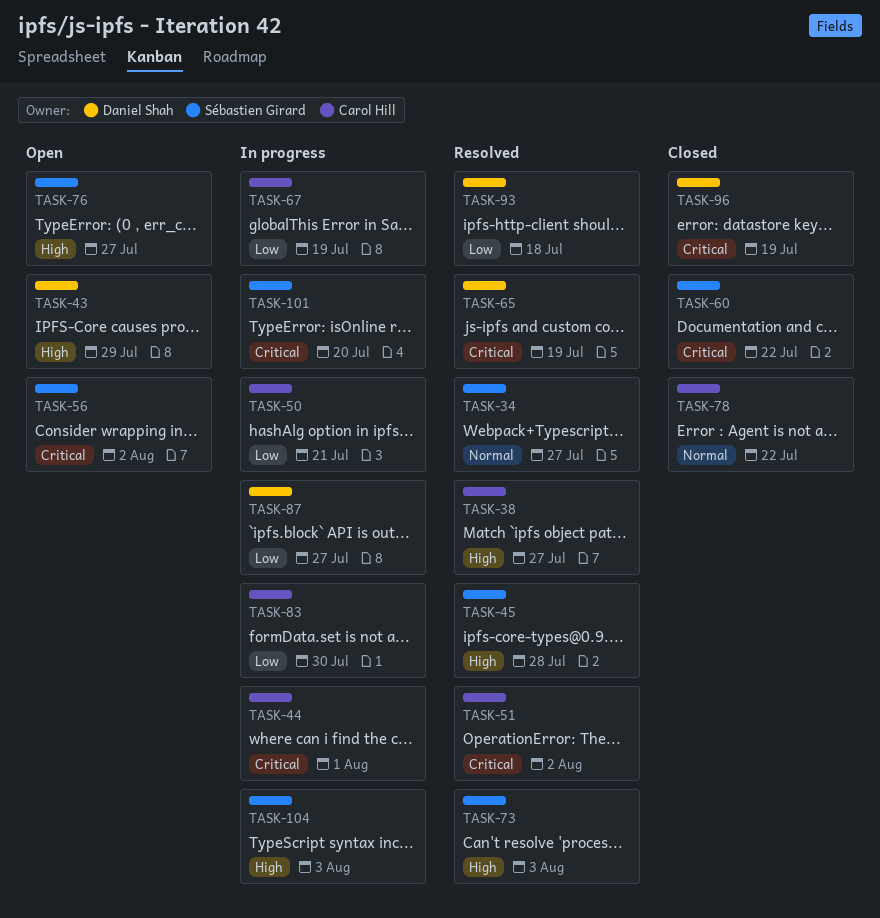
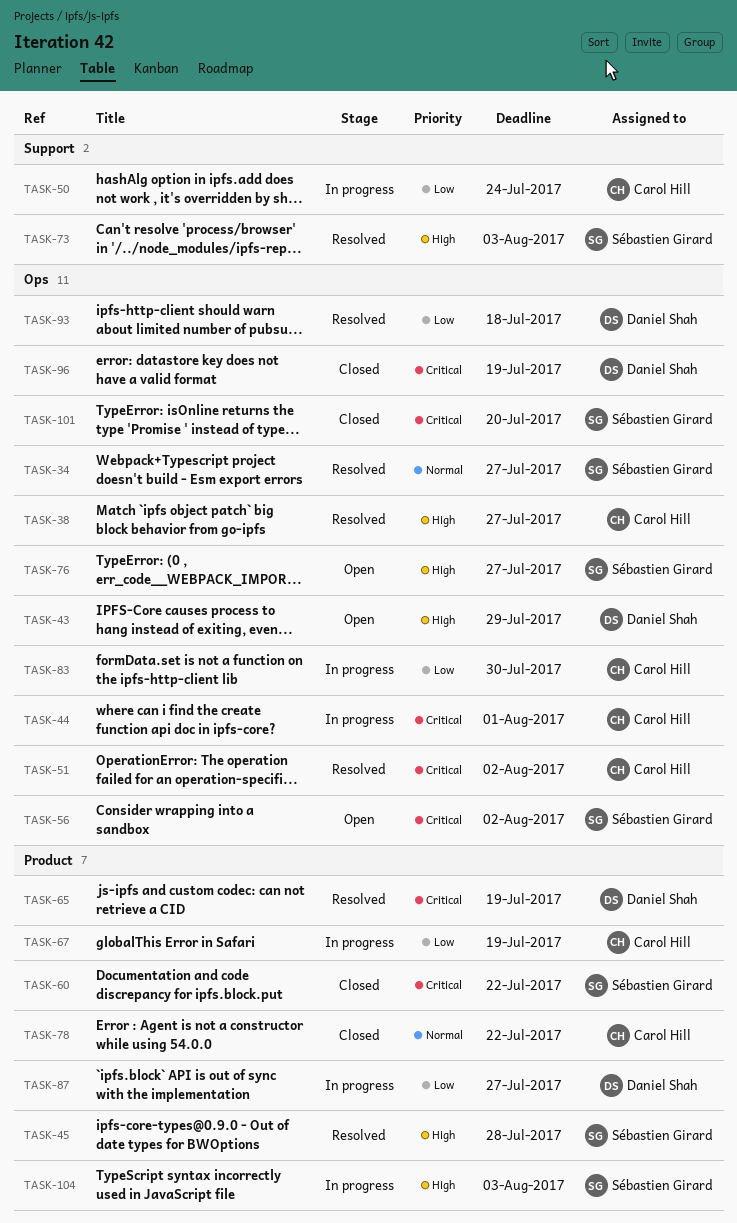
TASK-50, due: Jul 21 -> Jul 24
TASK-101, status: In progress -> Closed

